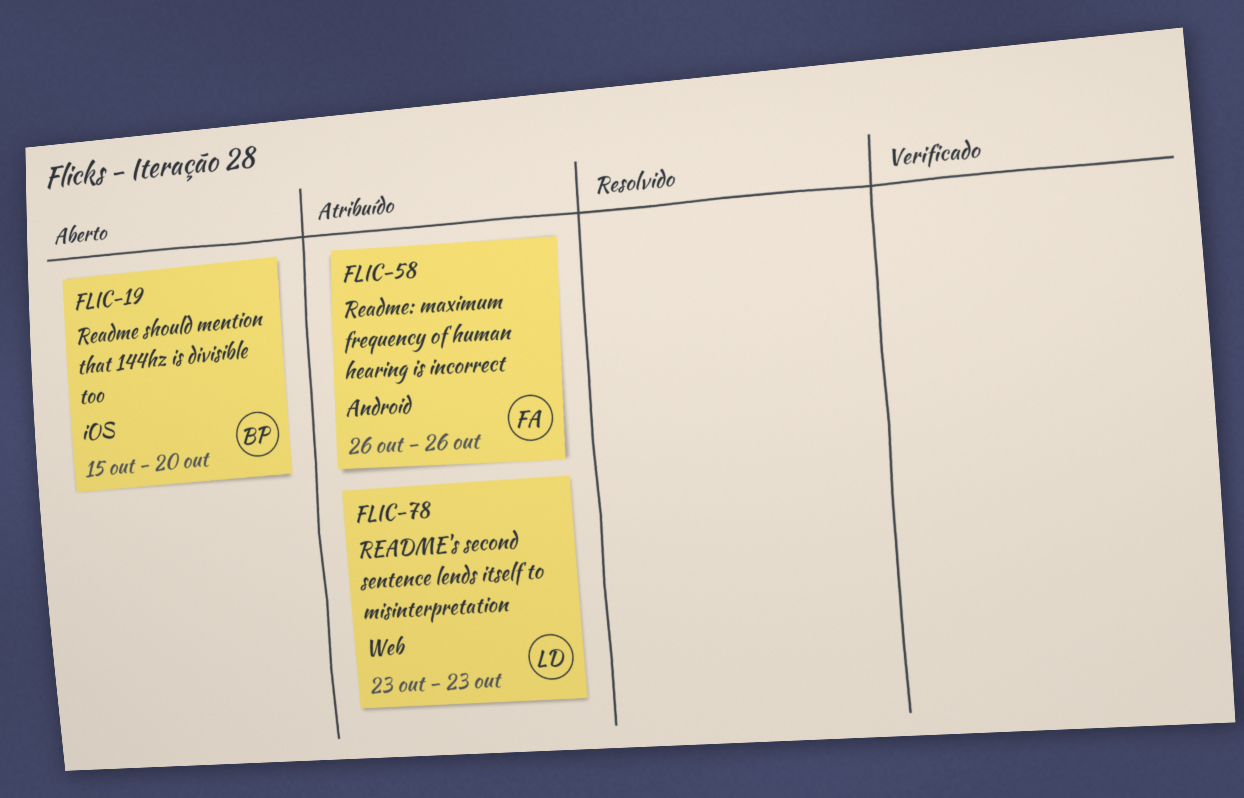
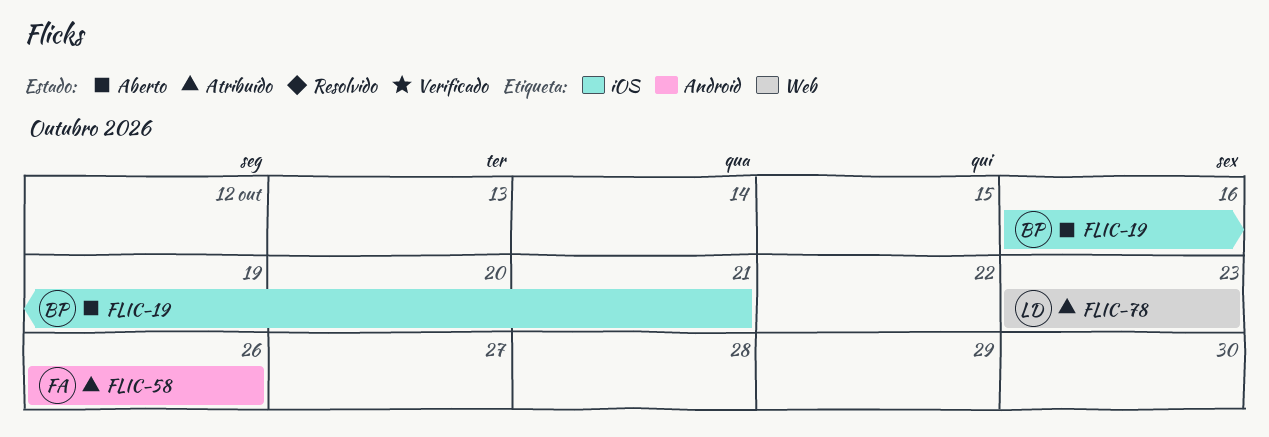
FLIC-19, start: Oct 15 -> Oct 16
FLIC-19, due: Oct 20 -> Oct 21

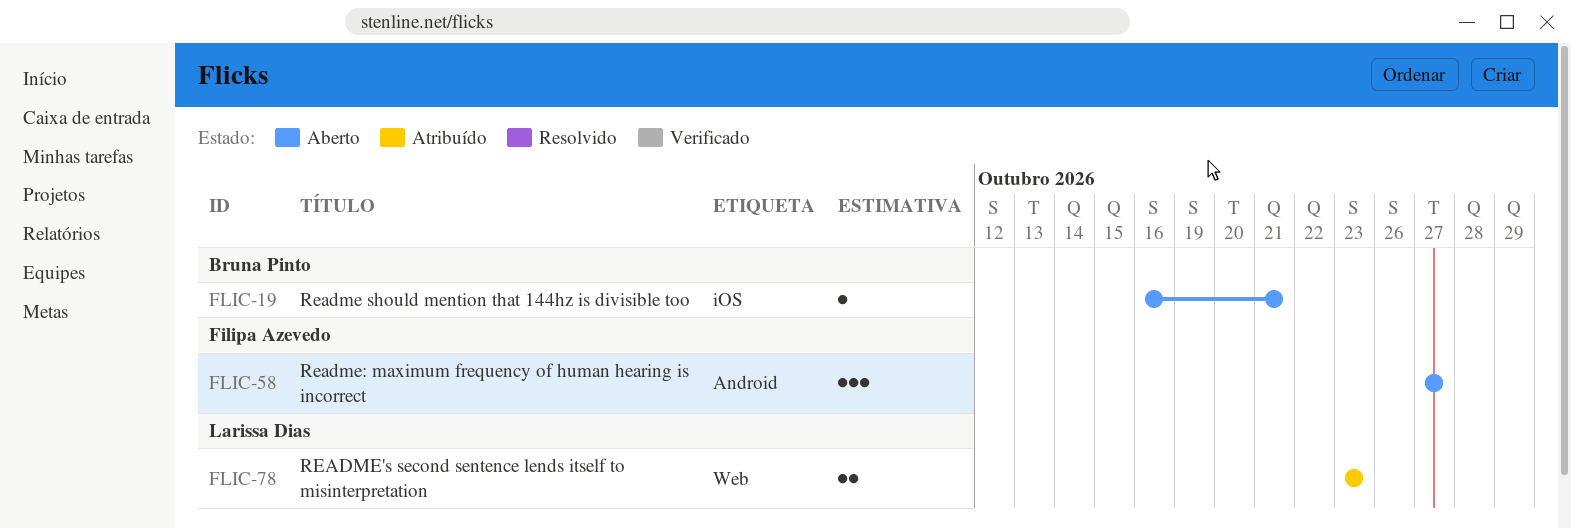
FLIC-58, status: Atribuído -> Aberto
FLIC-58, start: Oct 26 -> Oct 27
FLIC-58, due: Oct 26 -> Oct 27

